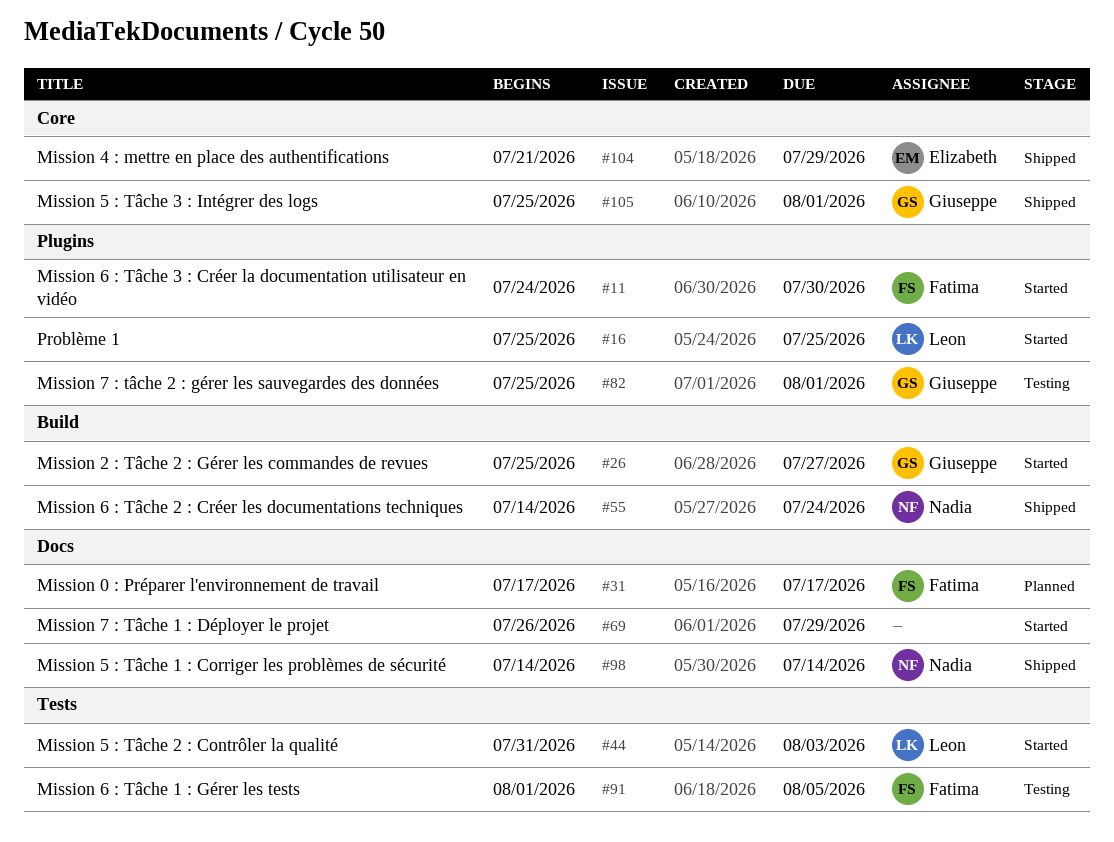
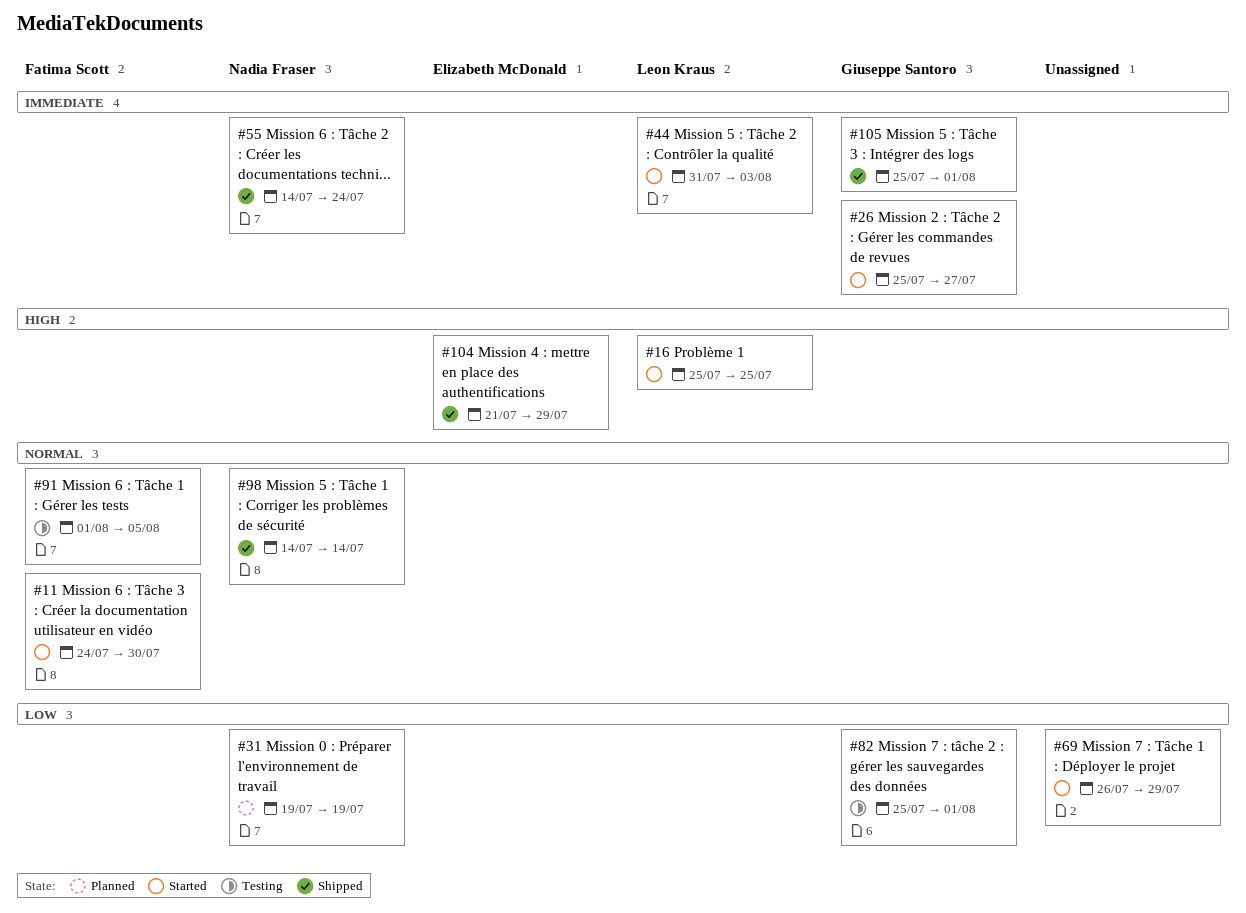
#31, owner: Fatima Scott -> Nadia Fraser
#31, start: Jul 17 -> Jul 19
#31, due: Jul 17 -> Jul 19

